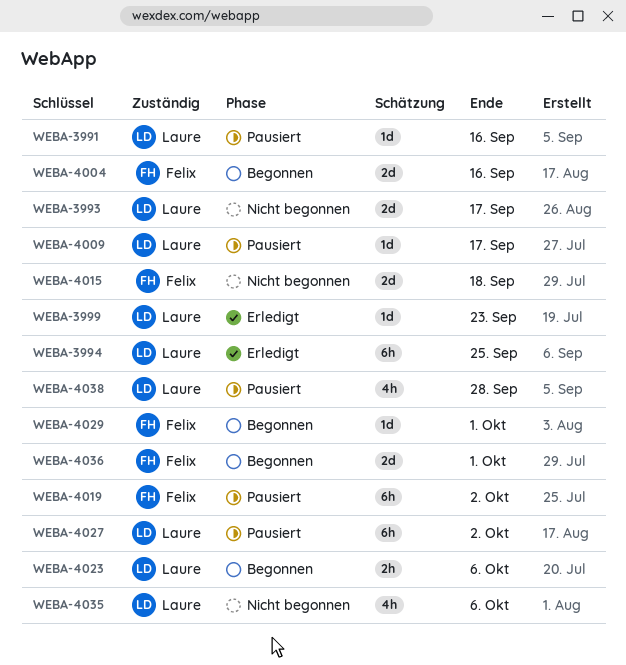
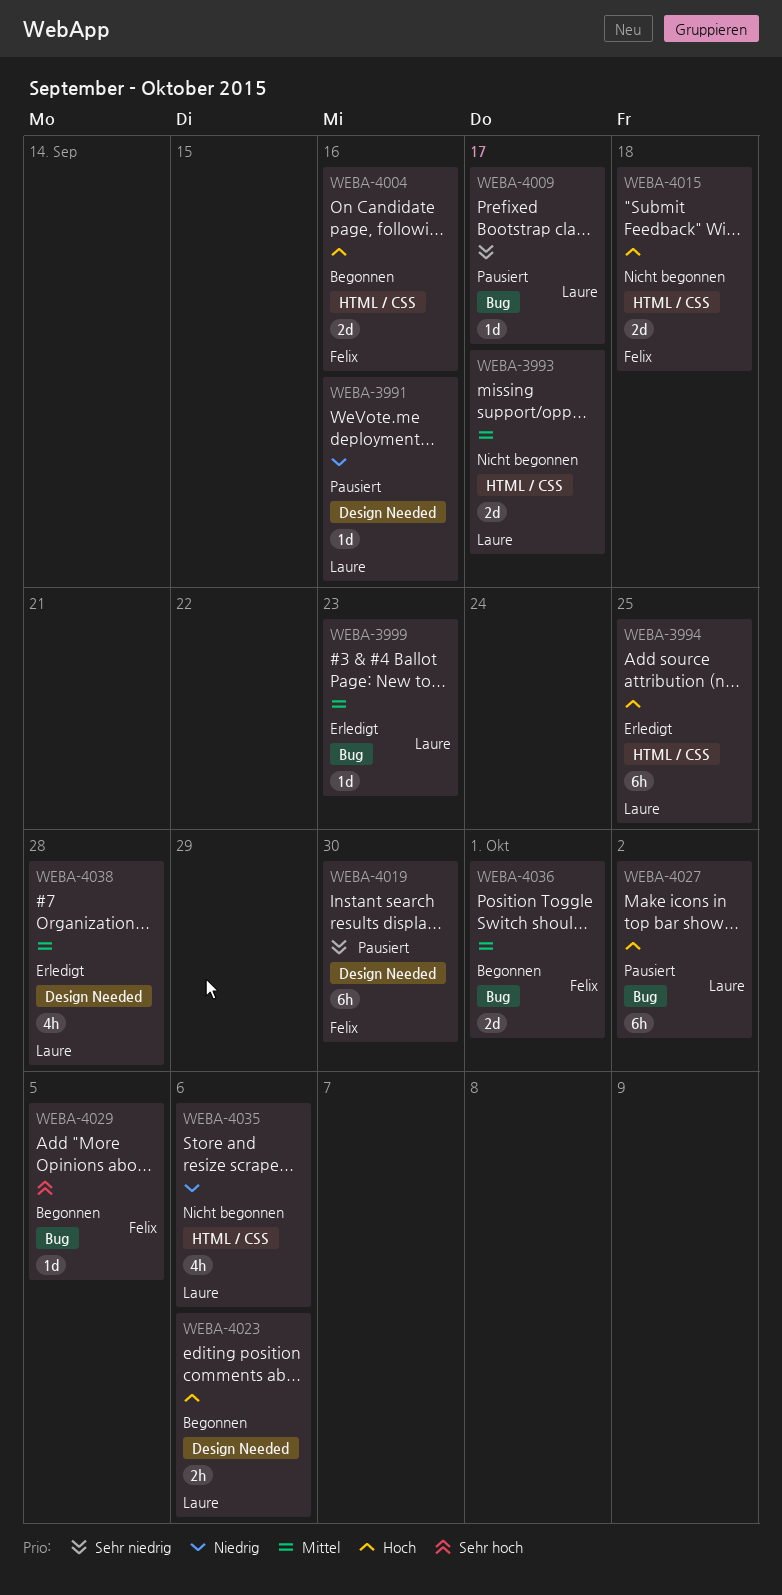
WEBA-4019, due: Oct 2 -> Sep 30
WEBA-4029, due: Oct 1 -> Oct 5
WEBA-4038, status: Pausiert -> Erledigt

